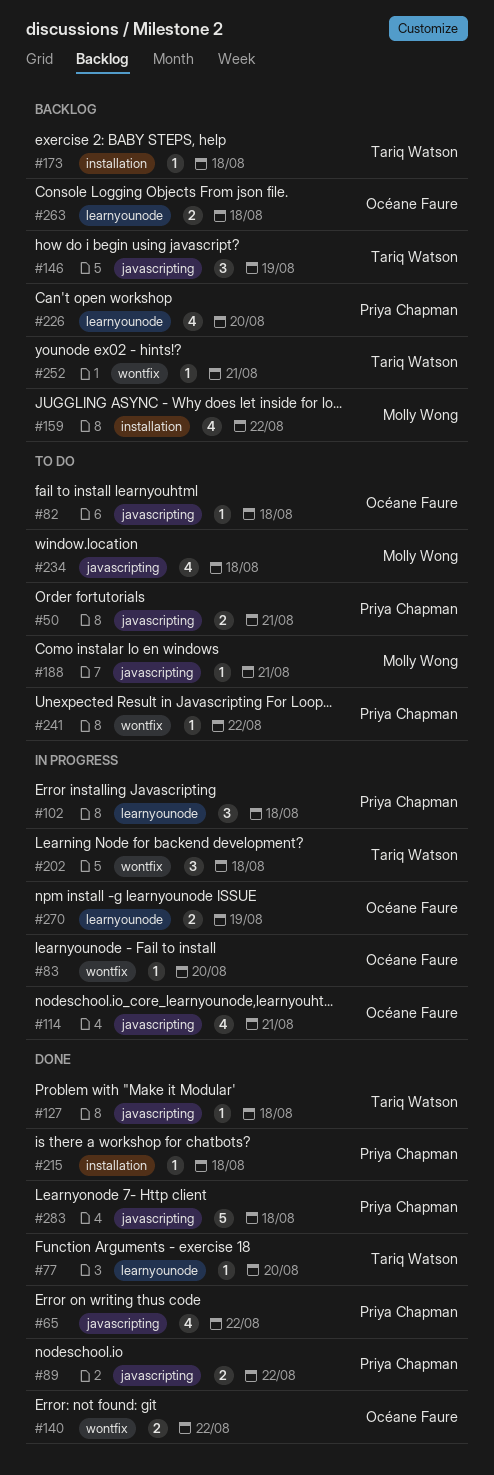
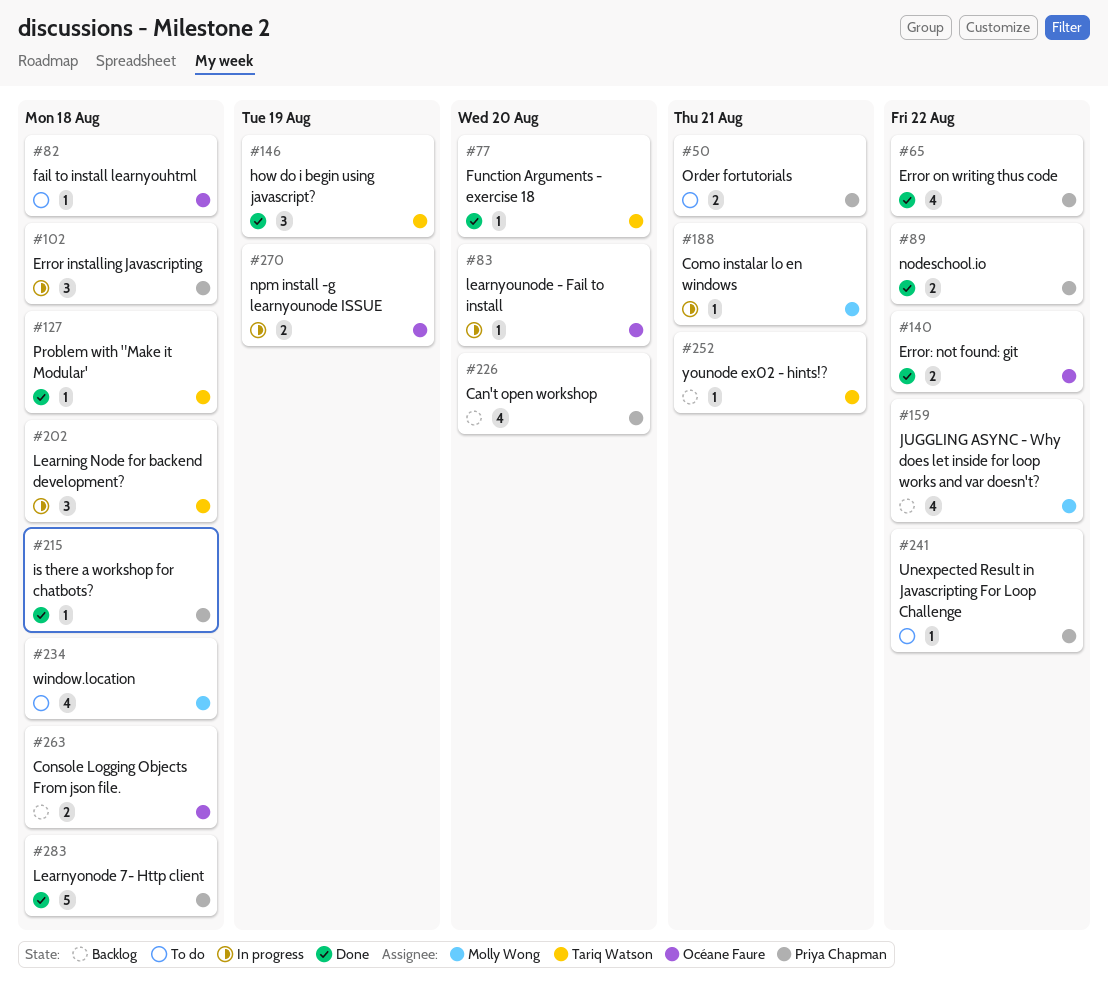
#114: present -> none
#146, status: Backlog -> Done
#173: present -> none
#188, status: To do -> In progress

